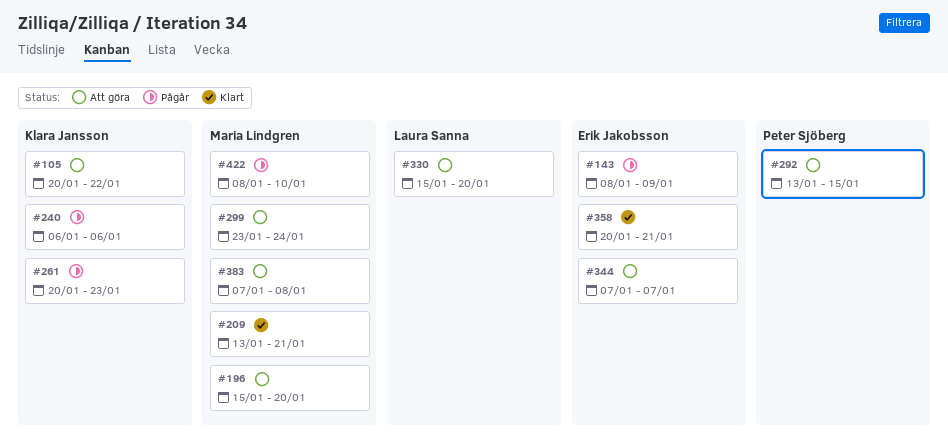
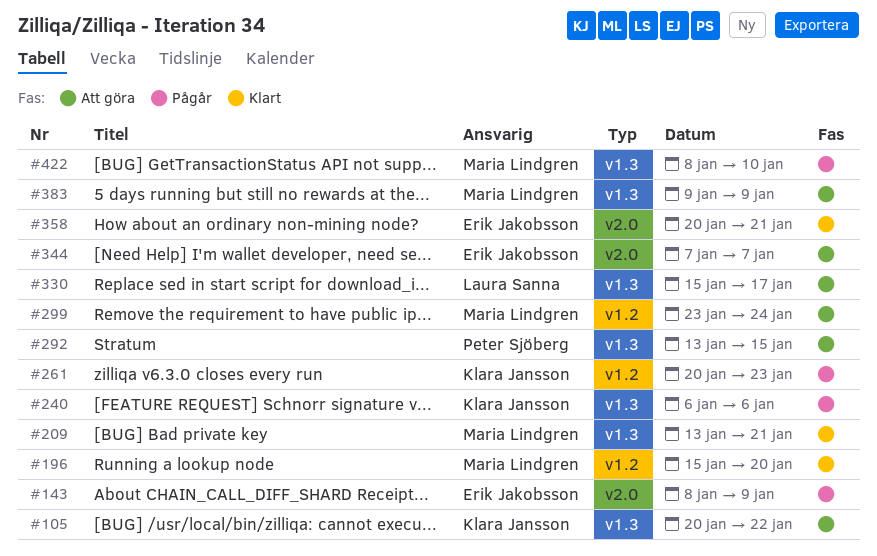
#196, status: Att göra -> Klart
#330, due: Jan 20 -> Jan 17
#383, start: Jan 7 -> Jan 9
#383, due: Jan 8 -> Jan 9

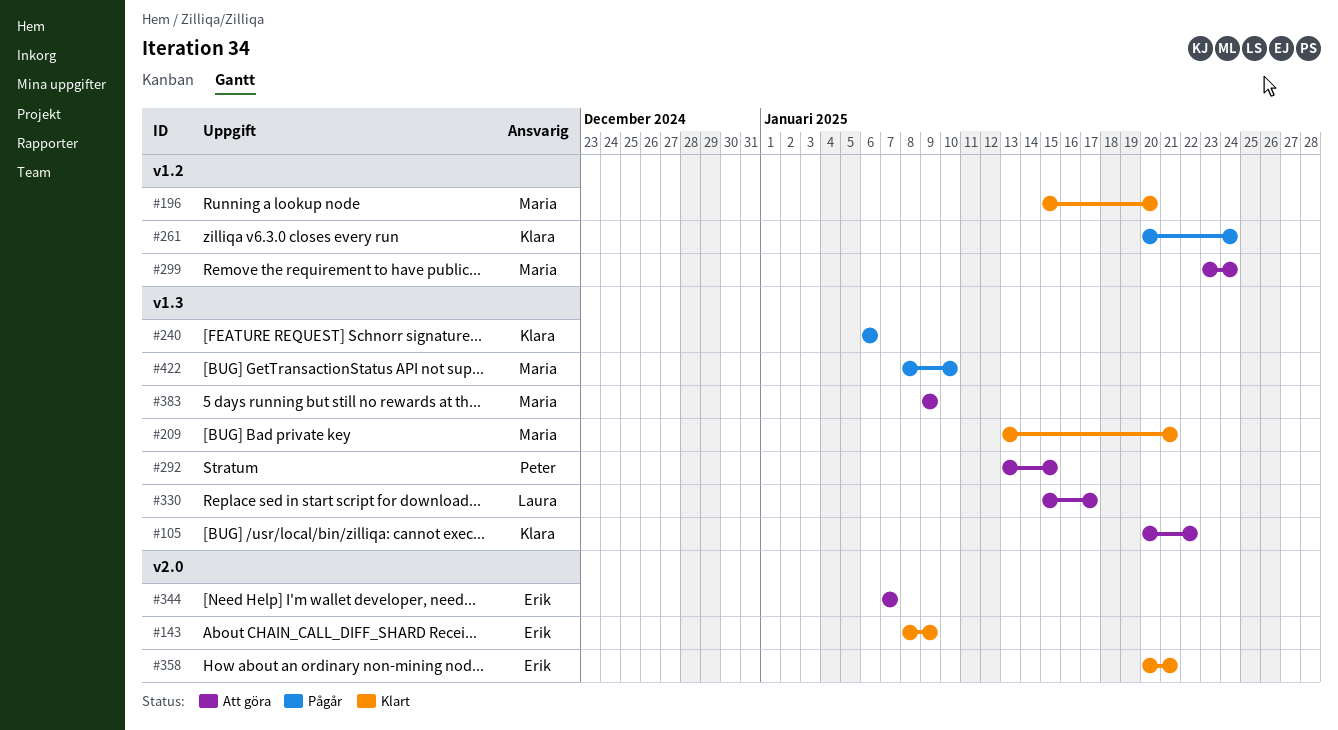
#143, status: Pågår -> Klart
#261, due: Jan 23 -> Jan 24

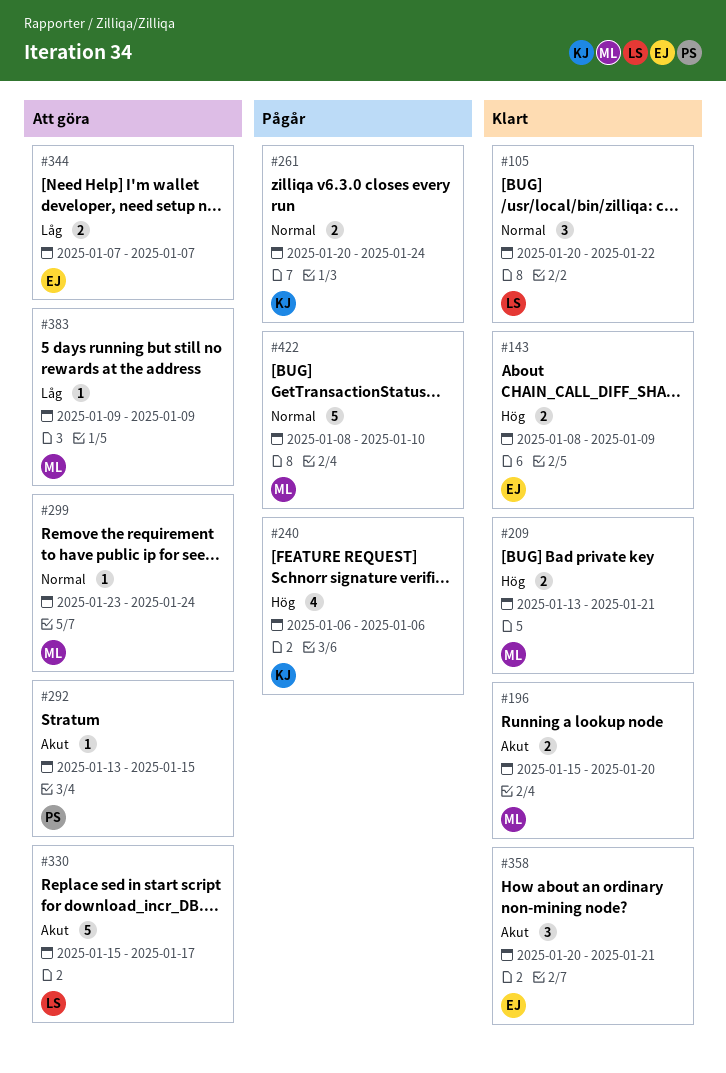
#105, status: Att göra -> Klart
#105, owner: Klara -> Laura

